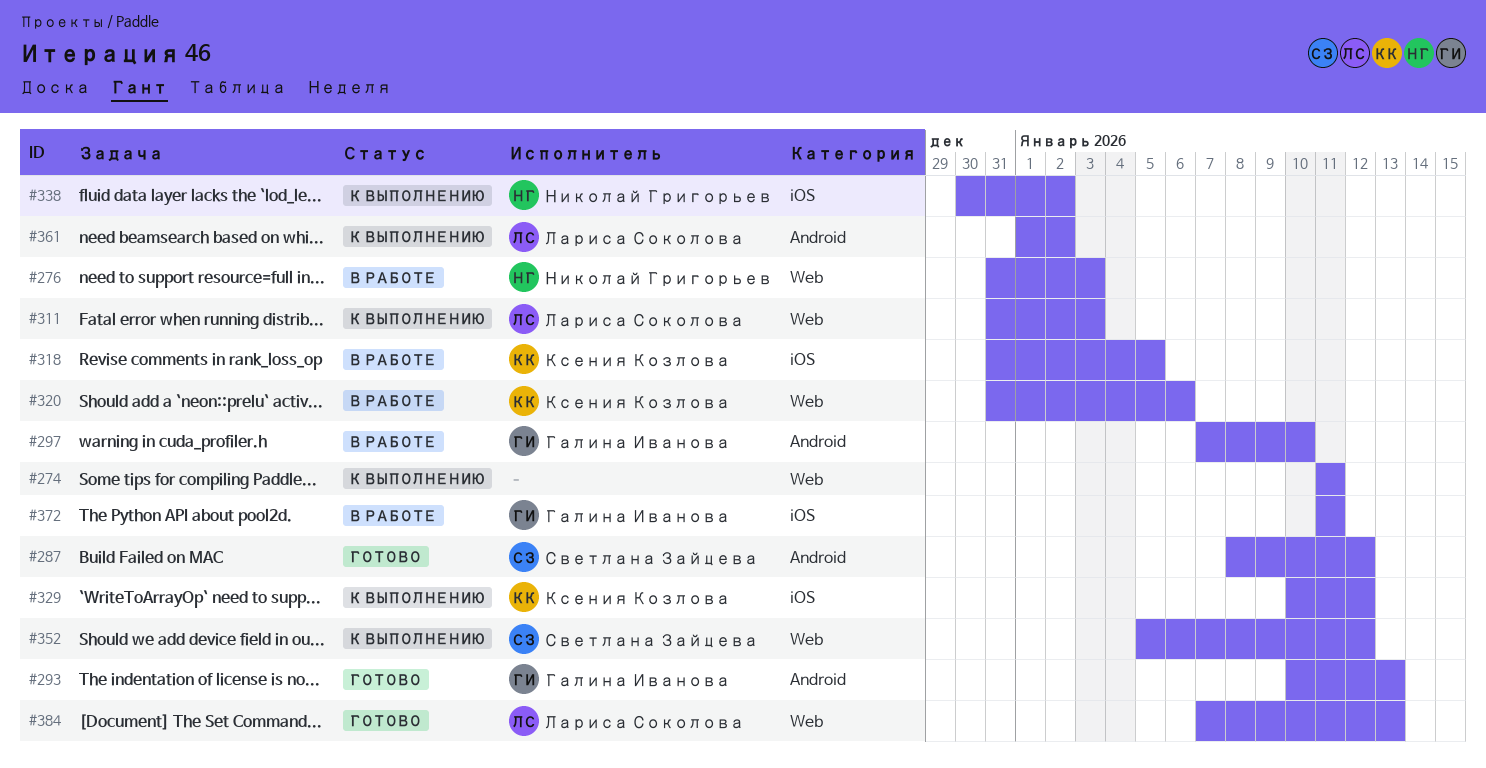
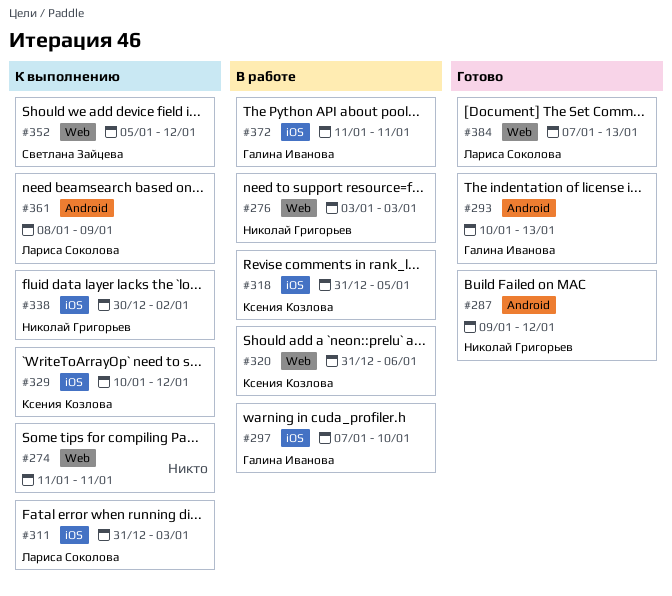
#276, start: Dec 31 -> Jan 3
#287, owner: Светлана Зайцева -> Николай Григорьев
#287, start: Jan 8 -> Jan 9
#297, label: Android -> iOS
#311, label: Web -> iOS
#361, start: Jan 1 -> Jan 8
#361, due: Jan 2 -> Jan 9

